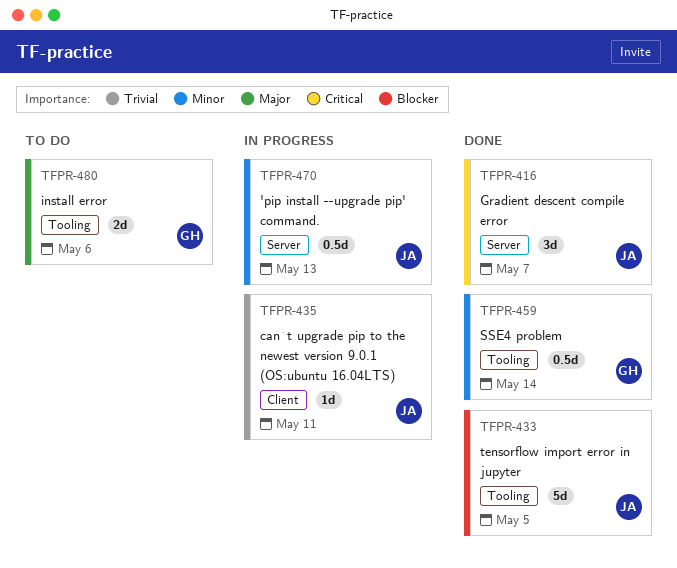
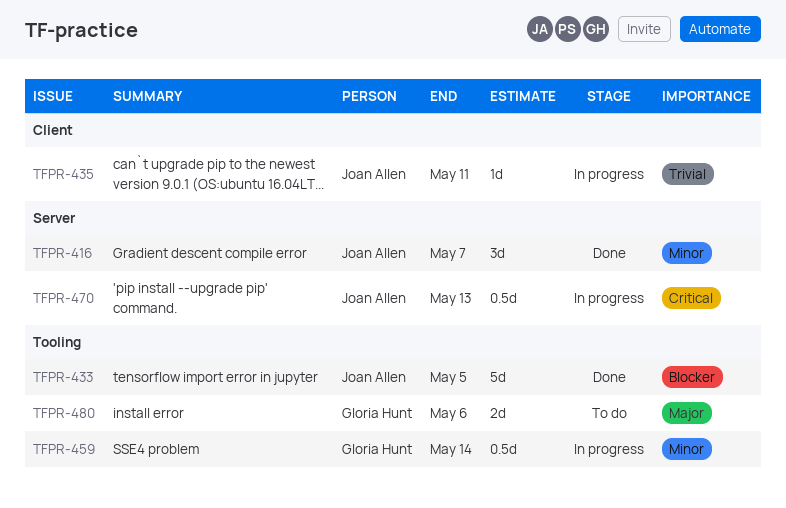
TFPR-416, priority: Critical -> Minor
TFPR-459, status: Done -> In progress
TFPR-470, priority: Minor -> Critical

